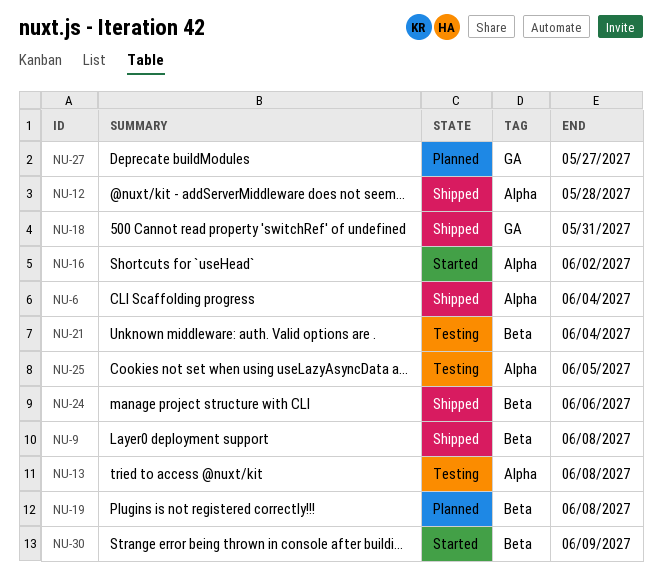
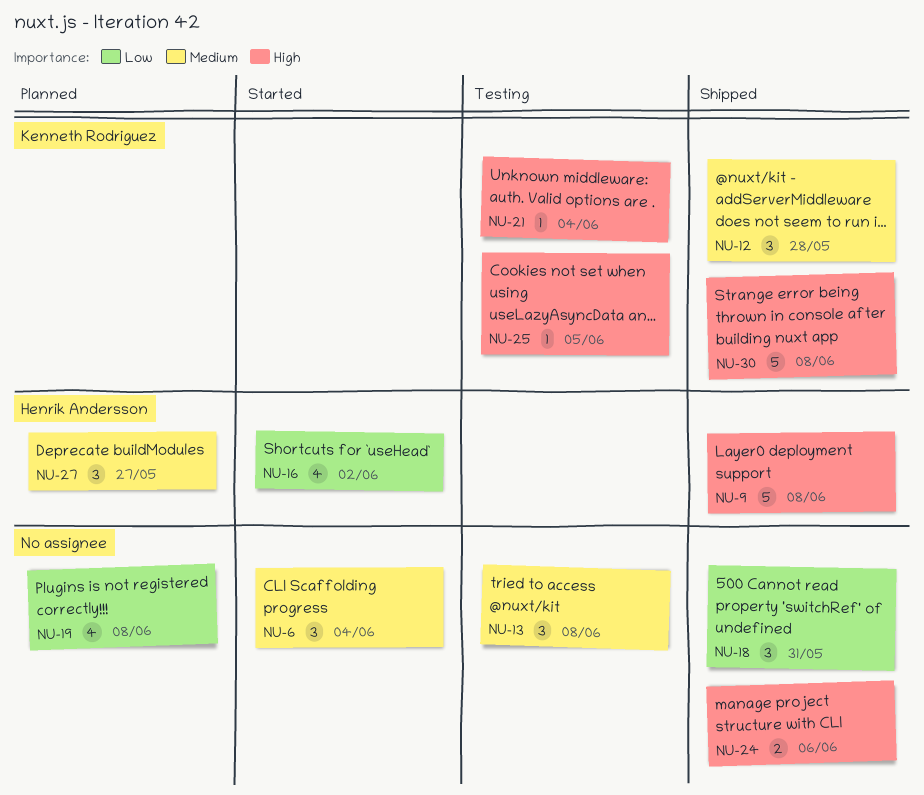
NU-6, status: Shipped -> Started
NU-30, status: Started -> Shipped
NU-30, due: Jun 9 -> Jun 8

